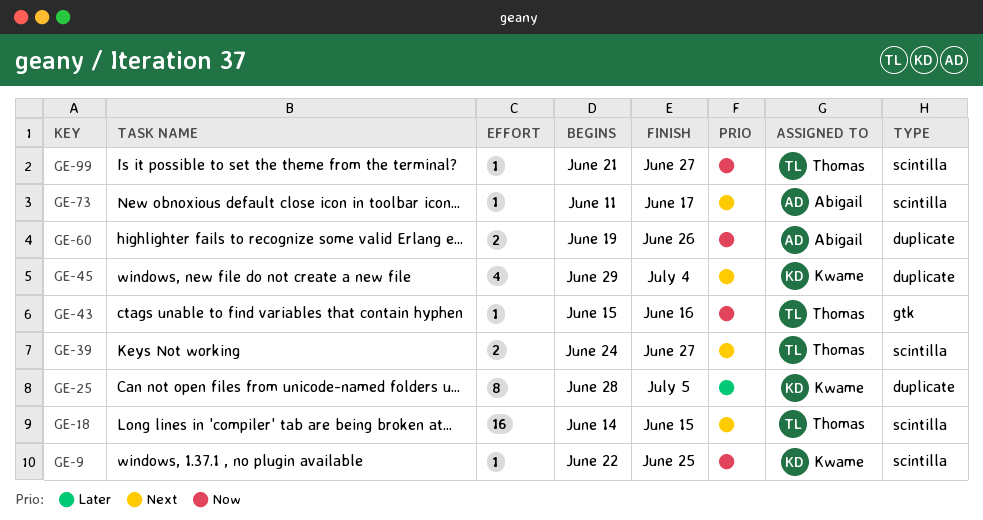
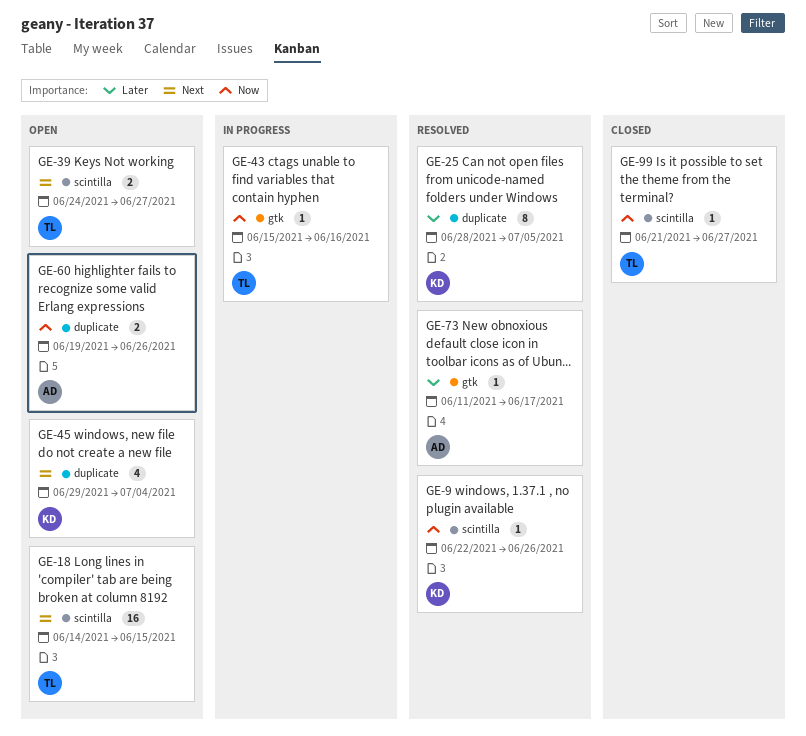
GE-9, due: Jun 25 -> Jun 26
GE-73, priority: Next -> Later
GE-73, label: scintilla -> gtk

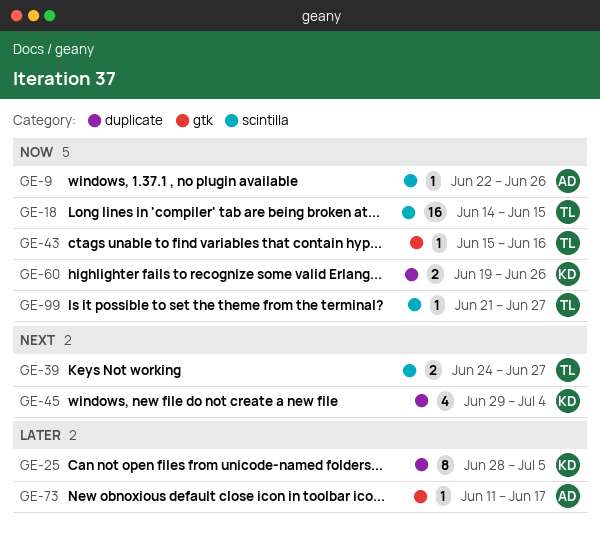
GE-9, owner: KD -> AD
GE-18, priority: Next -> Now
GE-60, owner: AD -> KD

